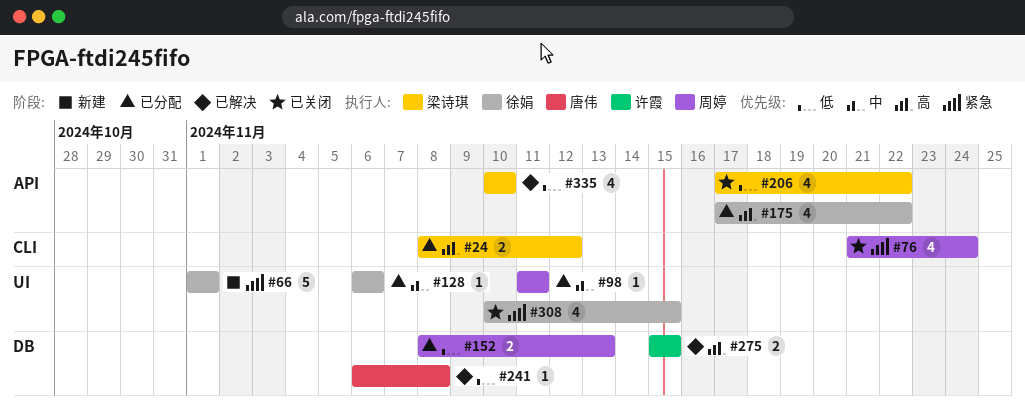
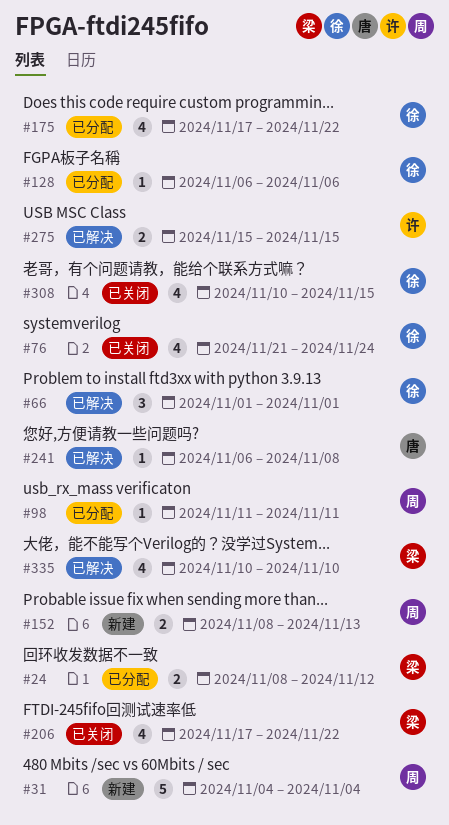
#31: none -> present
#66, status: 新建 -> 已解决
#66, estimate: 5 -> 3
#76, owner: 周婷 -> 徐娟
#152, status: 已分配 -> 新建

